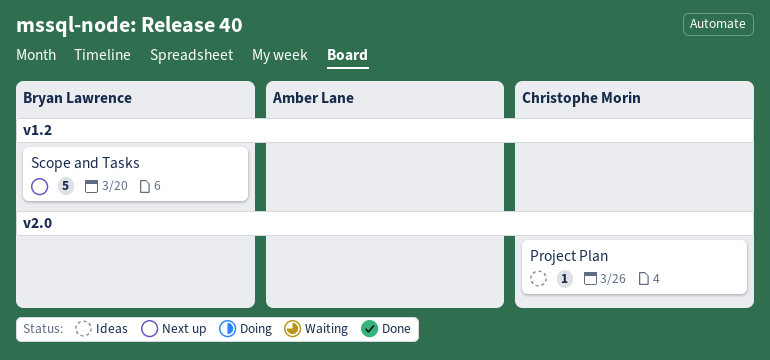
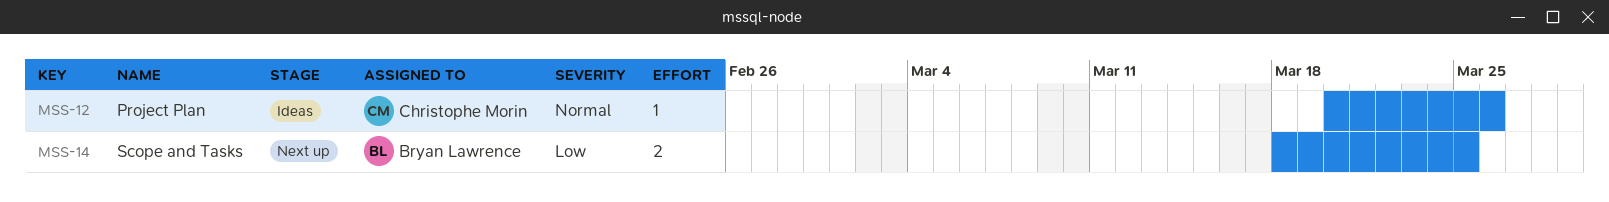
Scope and Tasks, estimate: 5 -> 2
Scope and Tasks, due: Mar 20 -> Mar 25

